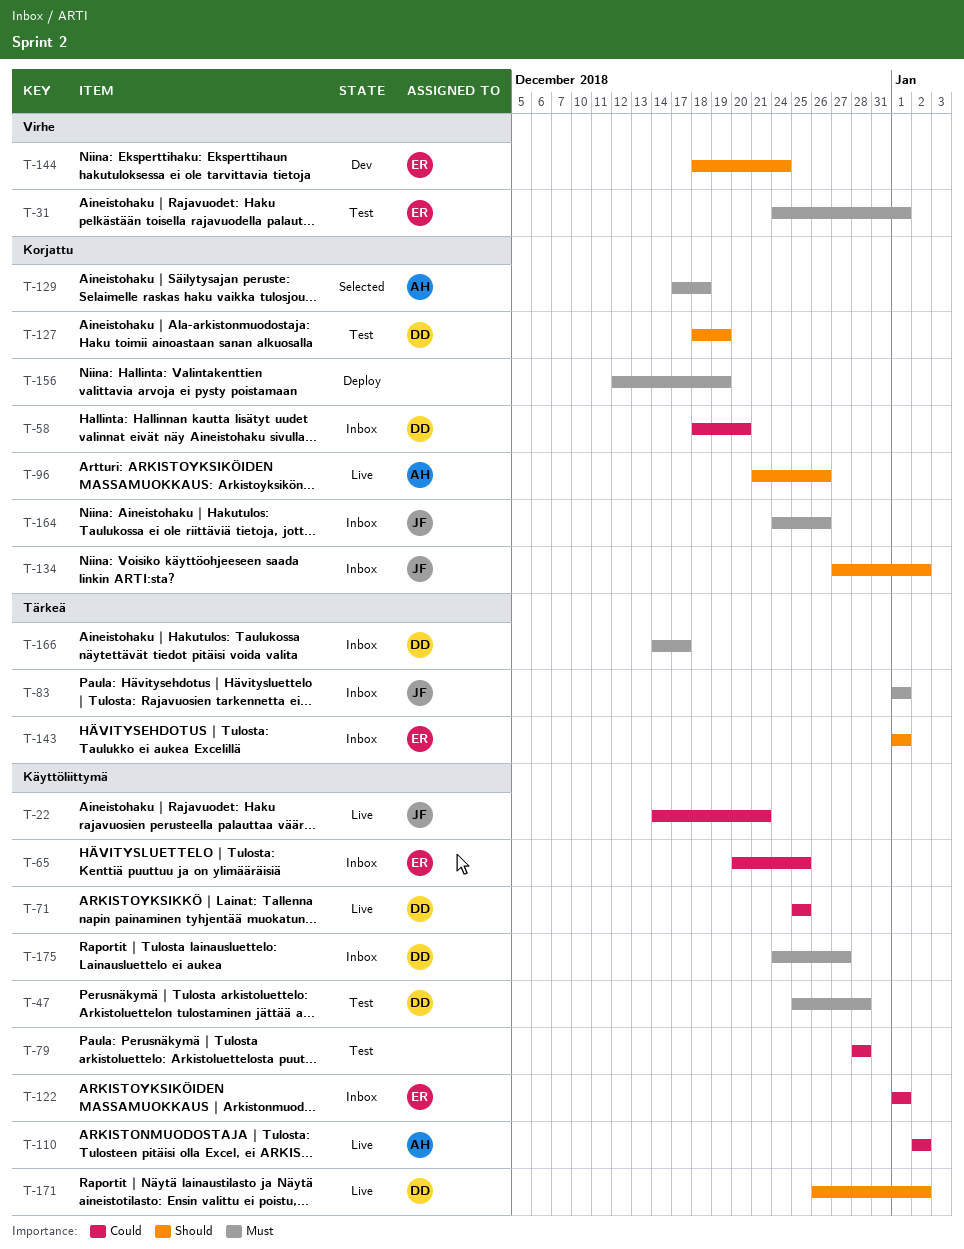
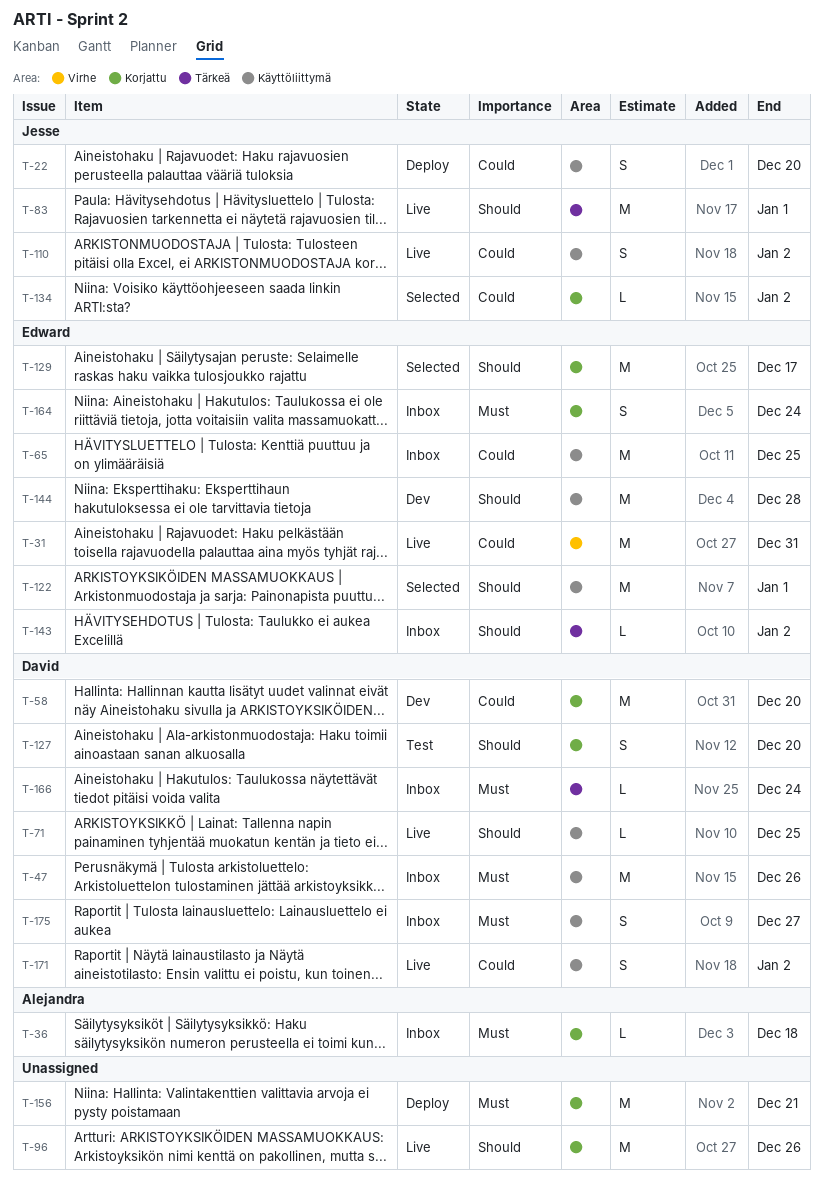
T-22, status: Live -> Deploy
T-22, due: Dec 21 -> Dec 20
T-31, status: Test -> Live
T-31, priority: Must -> Could
T-31, due: Jan 1 -> Dec 31
T-36: none -> present
T-47, status: Test -> Inbox
T-47, due: Dec 28 -> Dec 26
T-58, status: Inbox -> Dev
T-71, priority: Could -> Should
T-79: present -> none
T-83, status: Inbox -> Live
T-83, priority: Must -> Should
T-96, owner: Alejandra -> none
T-110, owner: Alejandra -> Jesse
T-122, status: Inbox -> Selected
T-122, priority: Could -> Should
T-127, due: Dec 19 -> Dec 20
T-129, owner: Alejandra -> Edward
T-129, priority: Must -> Should
T-129, due: Dec 18 -> Dec 17
T-134, status: Inbox -> Selected
T-134, priority: Should -> Could
T-143, due: Jan 1 -> Jan 2
T-144, label: Virhe -> Käyttöliittymä
T-144, due: Dec 24 -> Dec 28
T-156, due: Dec 19 -> Dec 21
T-164, owner: Jesse -> Edward
T-164, due: Dec 26 -> Dec 24
T-166, due: Dec 17 -> Dec 24
T-171, priority: Should -> Could

